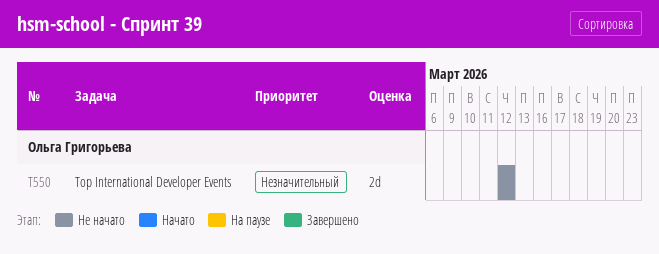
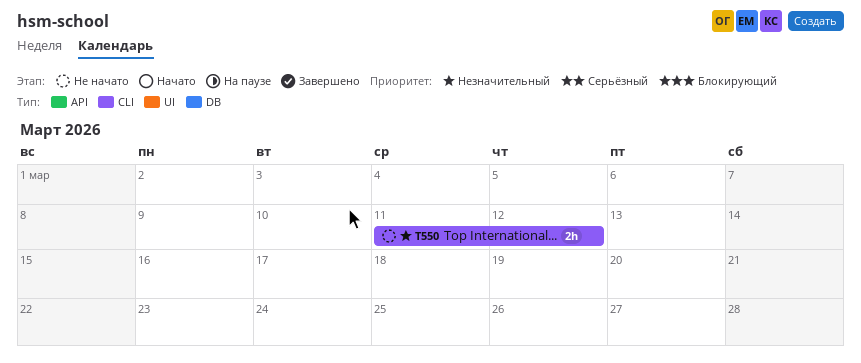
T550, estimate: 2d -> 2h
T550, start: Mar 12 -> Mar 11

